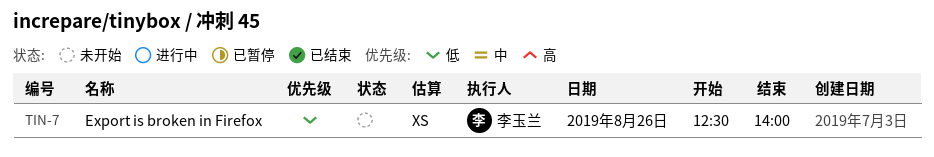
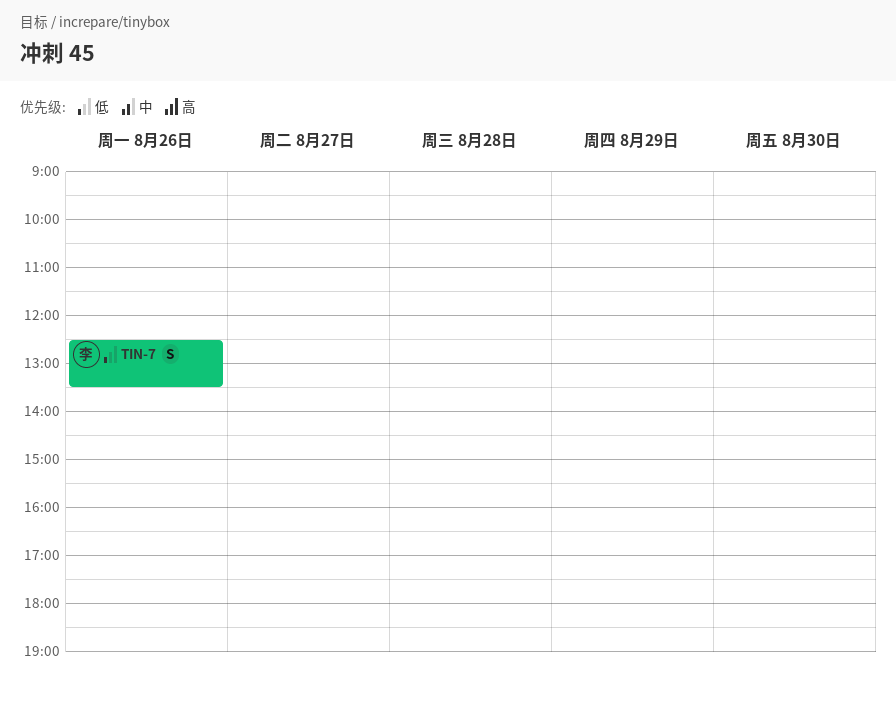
TIN-7, estimate: XS -> S
TIN-7, ends: 14:00 -> 13:30

